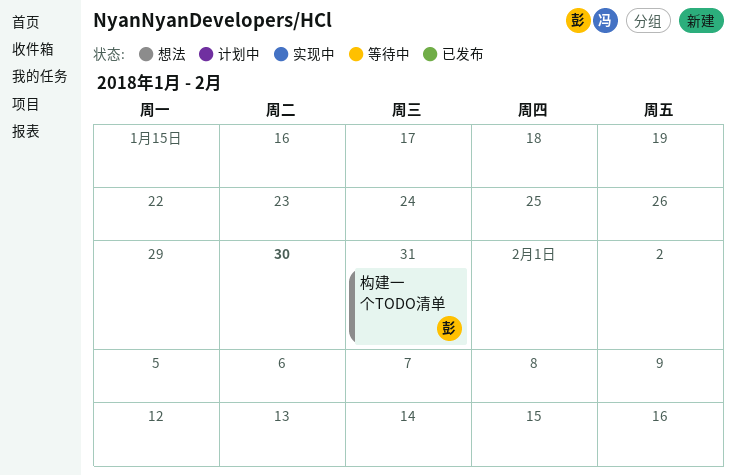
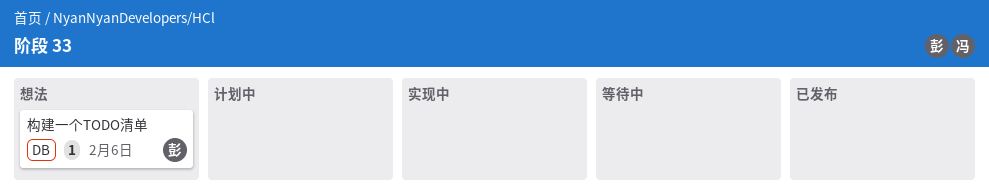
构建一个TODO清单, due: Jan 31 -> Feb 6

